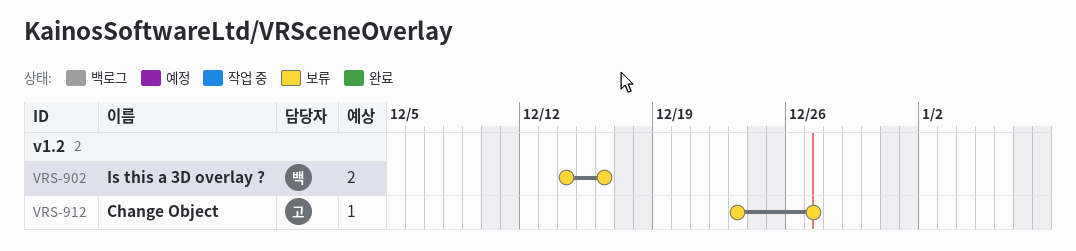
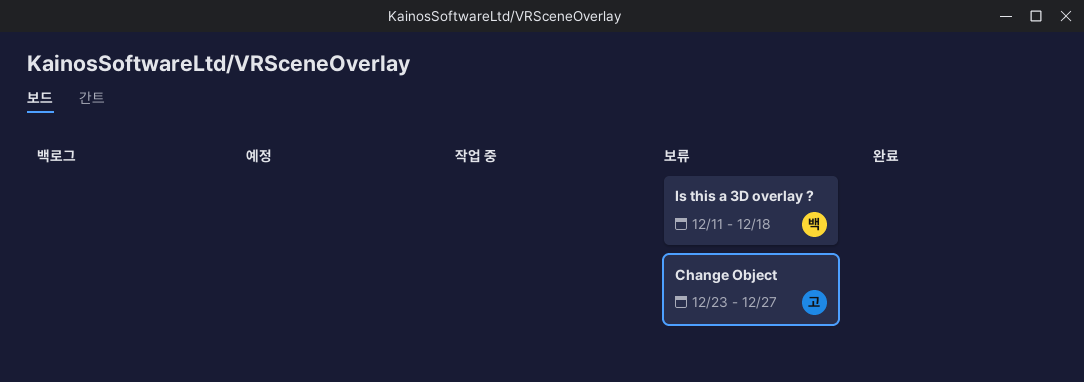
Is this a 3D overlay ?, start: Dec 14 -> Dec 11
Is this a 3D overlay ?, due: Dec 16 -> Dec 18

